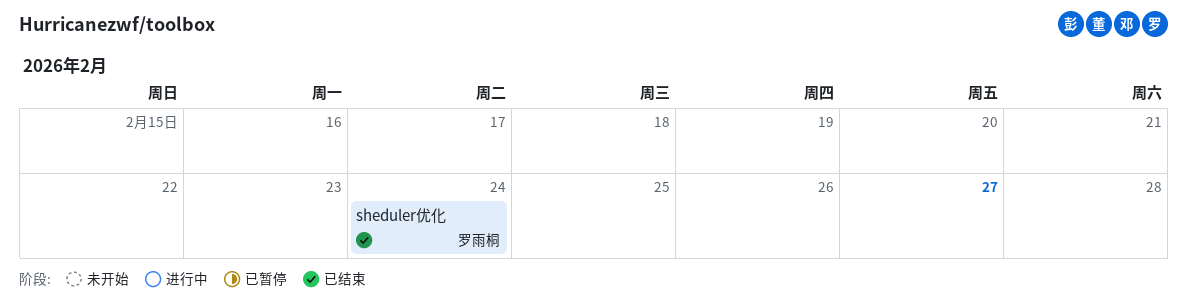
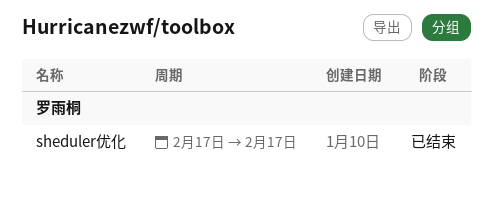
sheduler优化, due: Feb 24 -> Feb 17

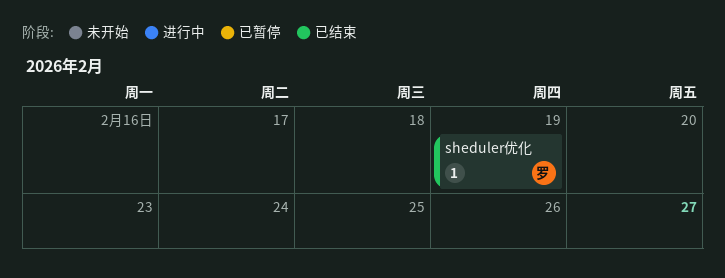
sheduler优化, due: Feb 17 -> Feb 19

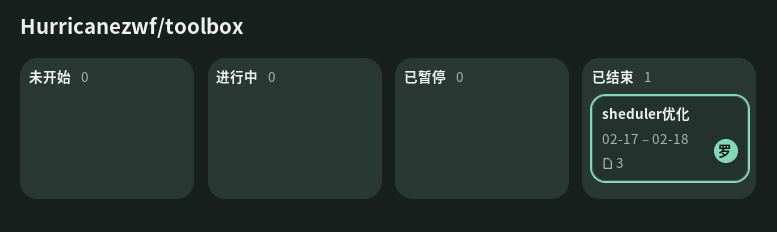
sheduler优化, due: Feb 19 -> Feb 18

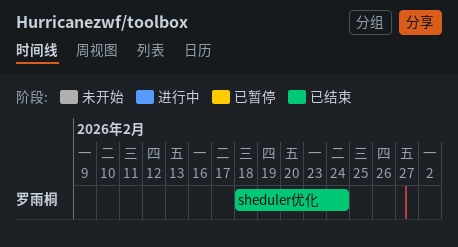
sheduler优化, start: Feb 17 -> Feb 18
sheduler优化, due: Feb 18 -> Feb 24

